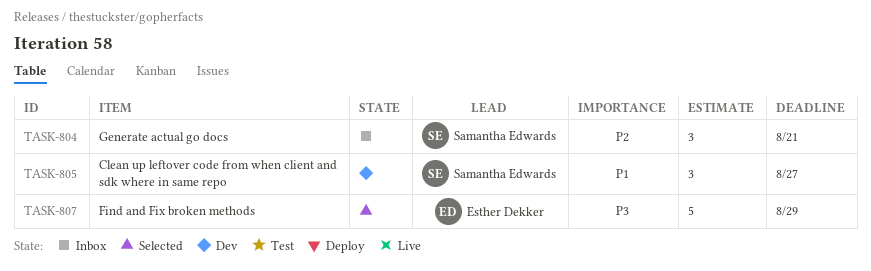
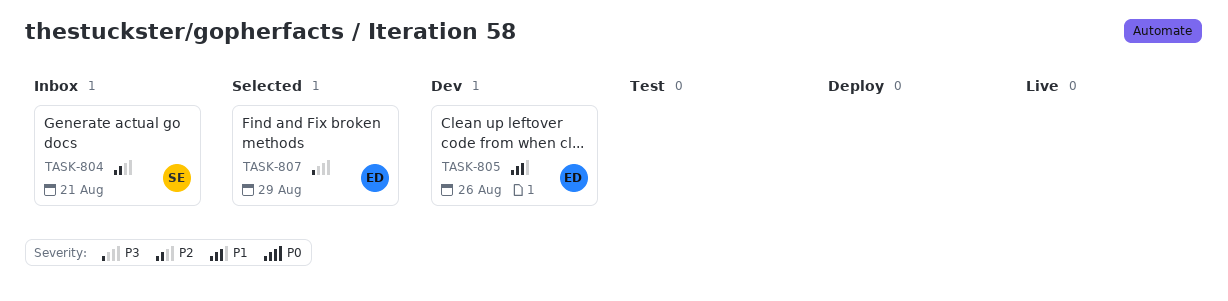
TASK-805, owner: Samantha Edwards -> Esther Dekker
TASK-805, due: Aug 27 -> Aug 26

